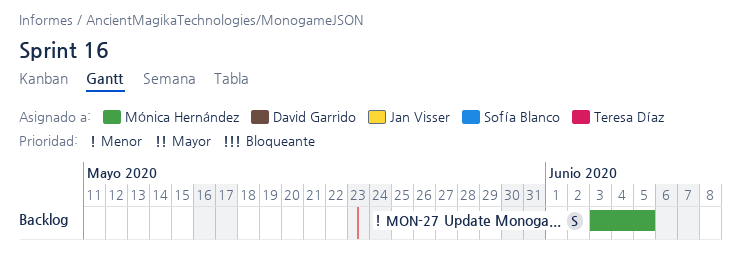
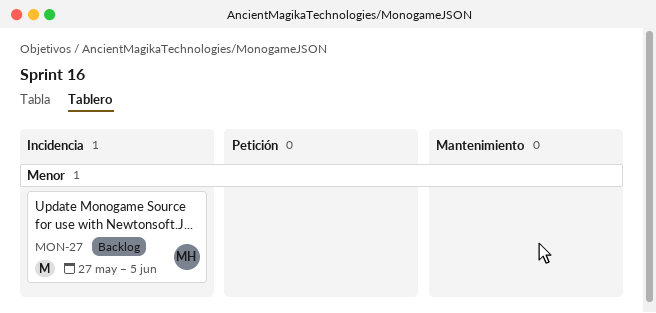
MON-27, estimate: S -> M
MON-27, start: Jun 3 -> May 27

